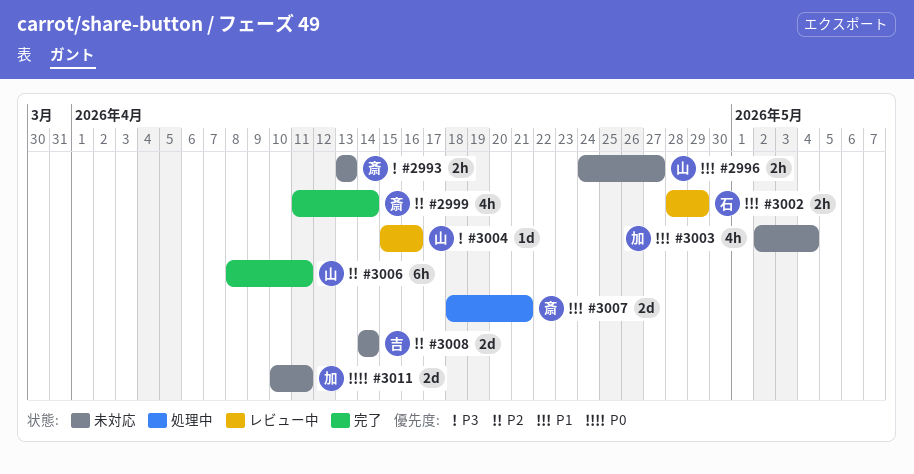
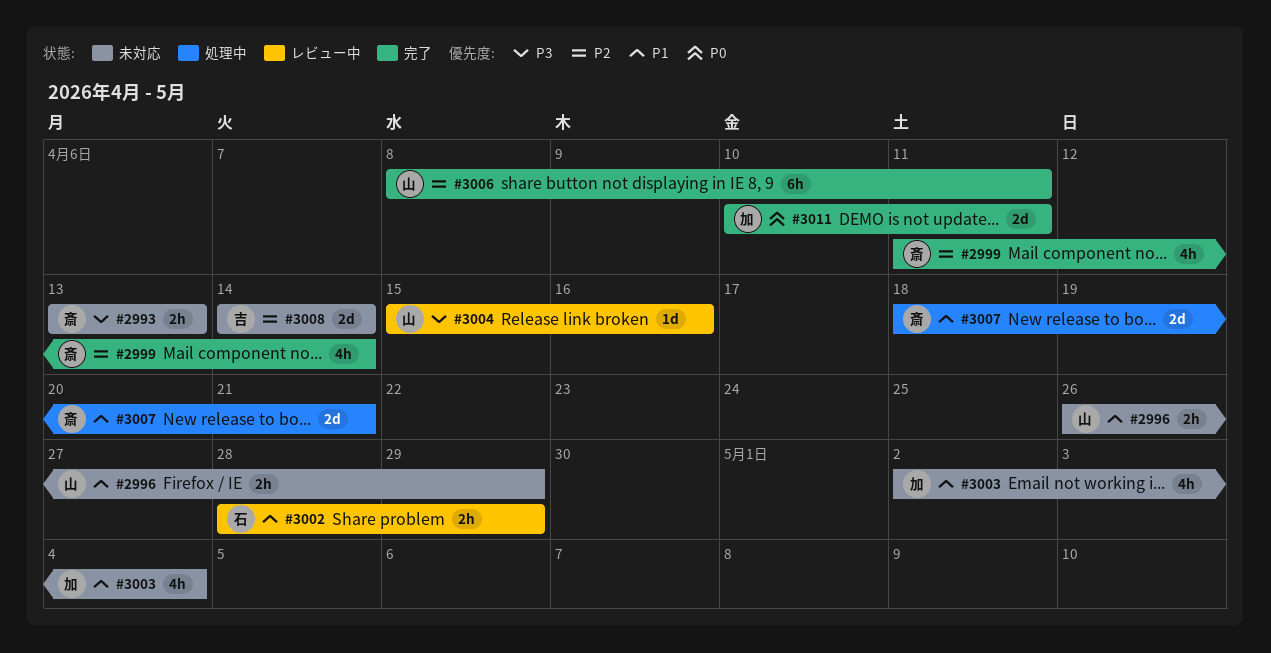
#2996, start: Apr 24 -> Apr 26
#2996, due: Apr 27 -> Apr 29
#3011, status: 未対応 -> 完了

